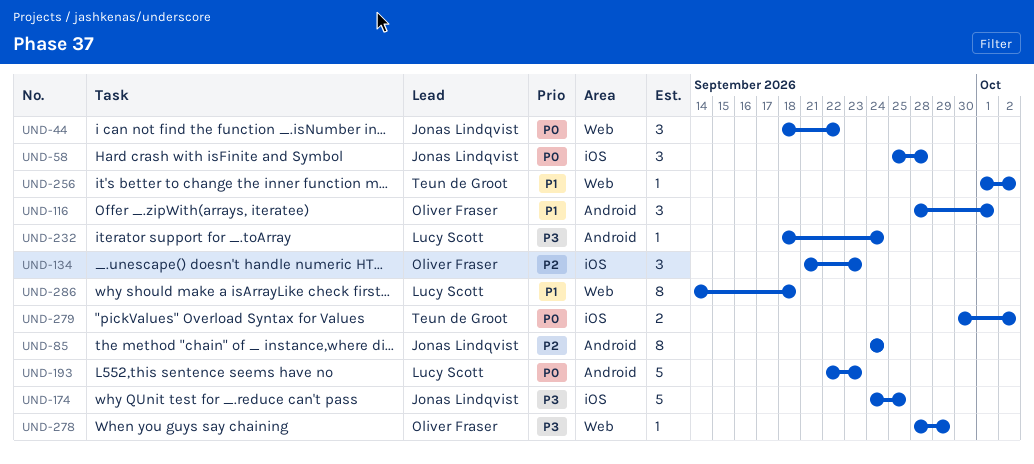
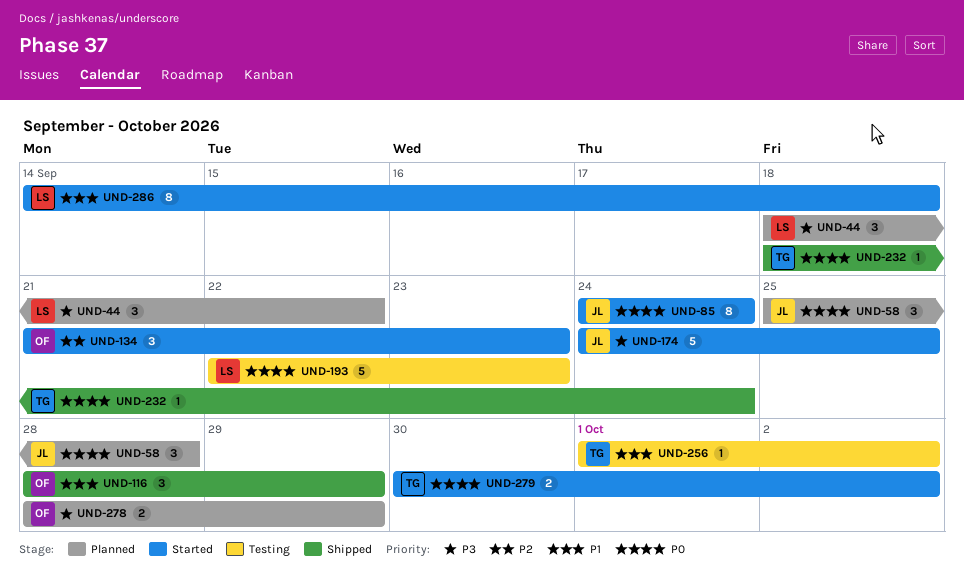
UND-44, owner: Jonas Lindqvist -> Lucy Scott
UND-44, priority: P0 -> P3
UND-85, priority: P2 -> P0
UND-116, due: Oct 1 -> Sep 29
UND-232, owner: Lucy Scott -> Teun de Groot
UND-232, priority: P3 -> P0
UND-278, estimate: 1 -> 2

